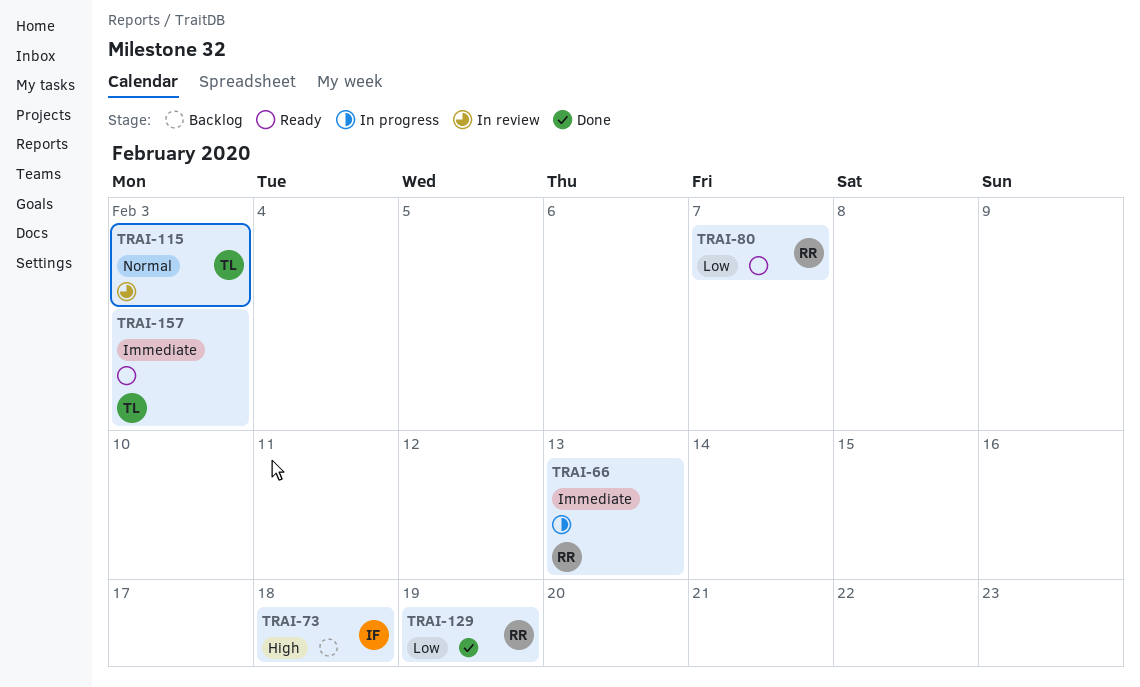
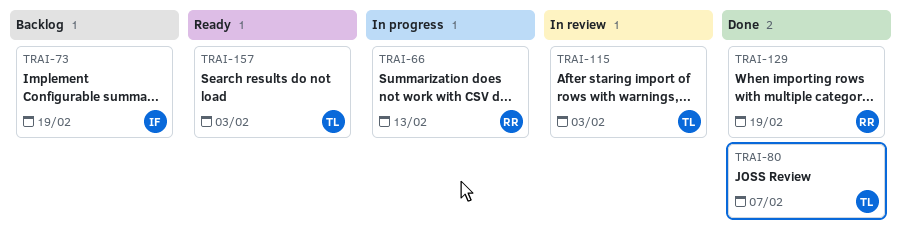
TRAI-73, due: Feb 18 -> Feb 19
TRAI-80, status: Ready -> Done
TRAI-80, owner: RR -> TL

